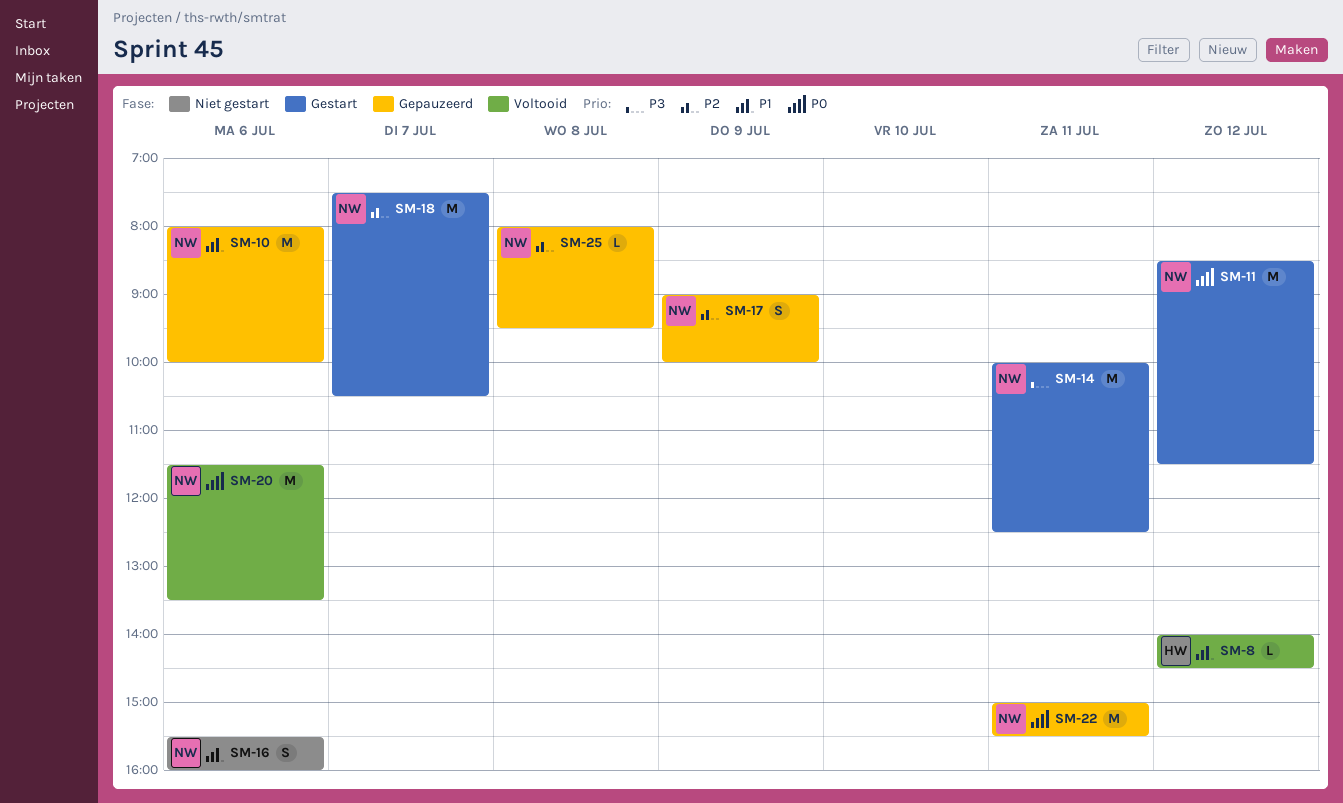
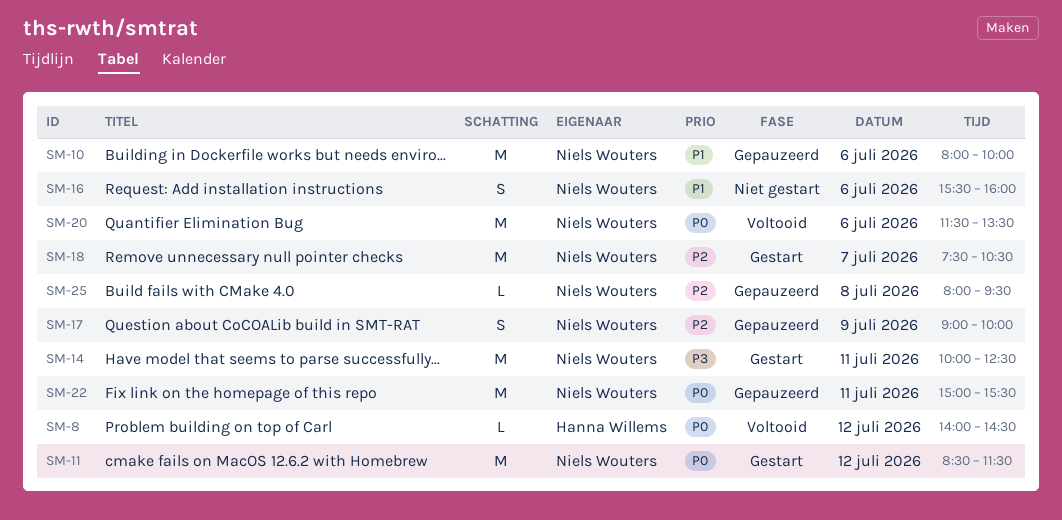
SM-8, priority: P1 -> P0

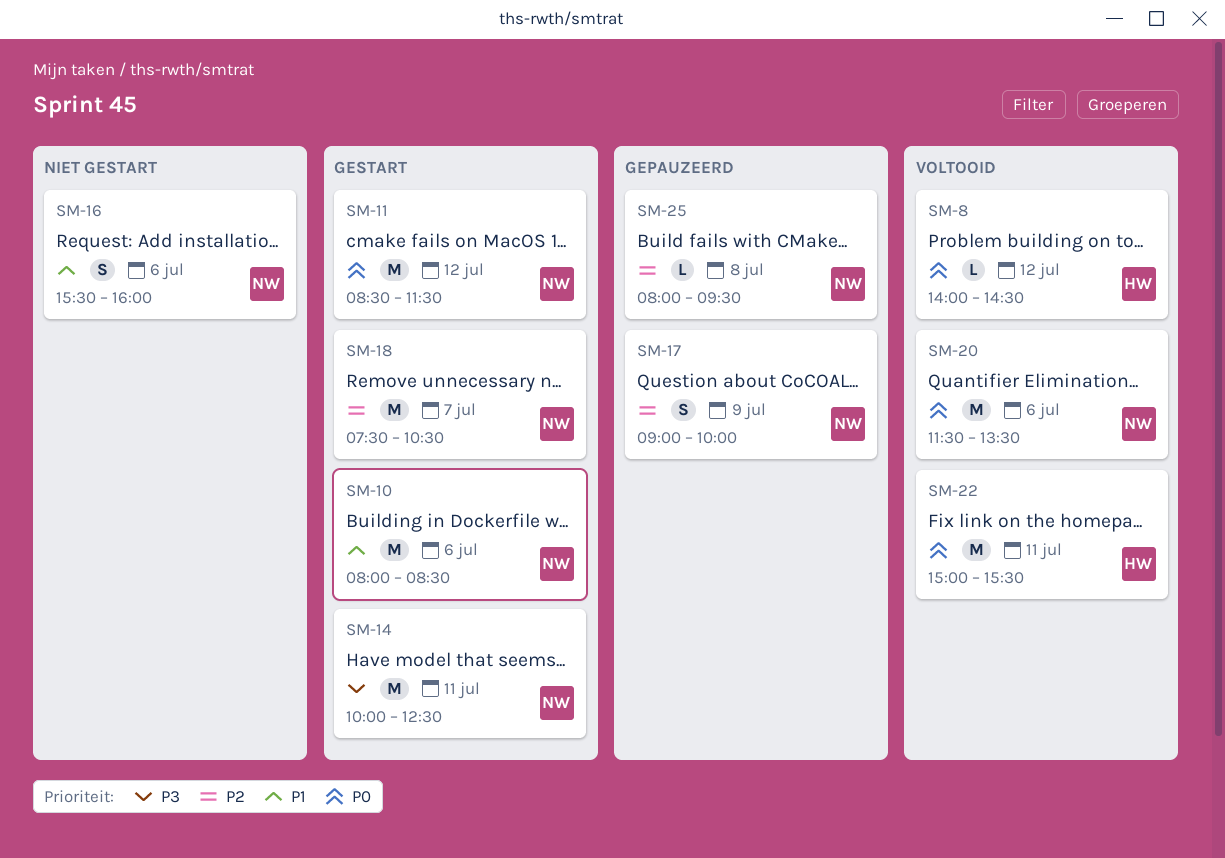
SM-10, status: Gepauzeerd -> Gestart
SM-10, ends: 10:00 -> 08:30
SM-22, status: Gepauzeerd -> Voltooid
SM-22, owner: Niels Wouters -> Hanna Willems

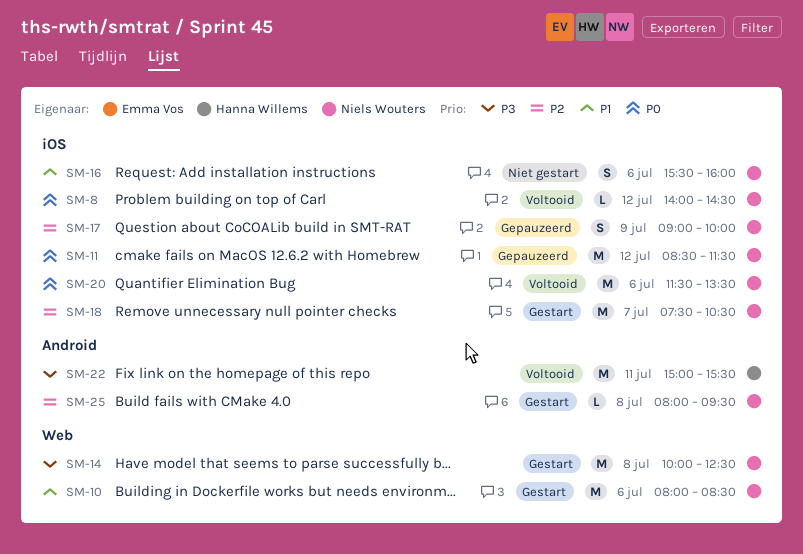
SM-8, owner: Hanna Willems -> Niels Wouters
SM-11, status: Gestart -> Gepauzeerd
SM-14, day: Jul 11 -> Jul 8
SM-22, priority: P0 -> P3
SM-25, status: Gepauzeerd -> Gestart

